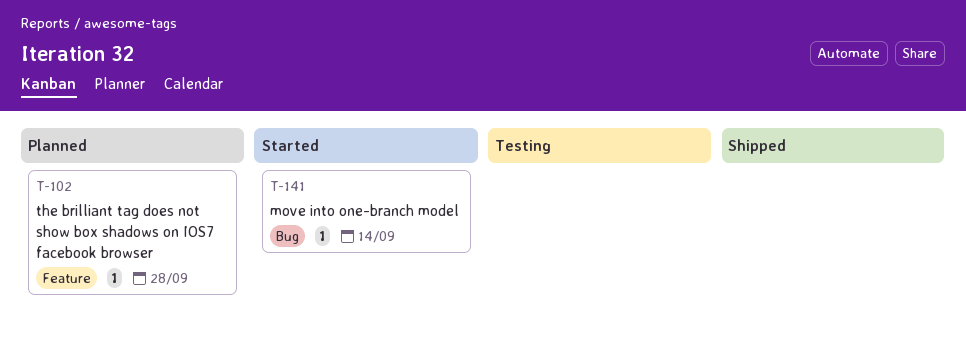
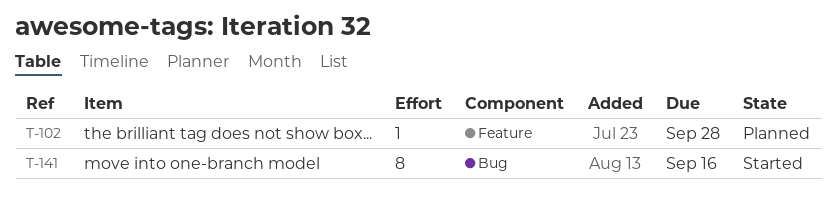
T-141, estimate: 1 -> 8
T-141, due: Sep 14 -> Sep 16

